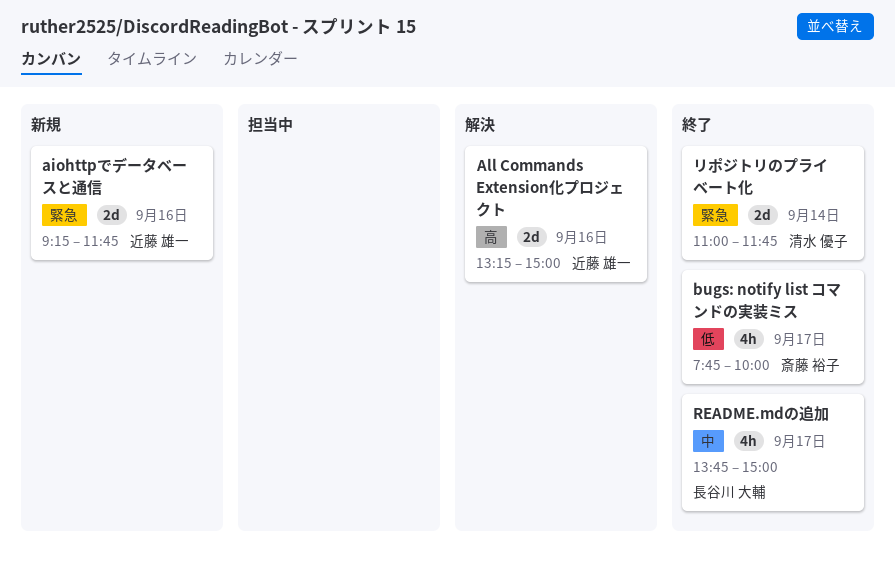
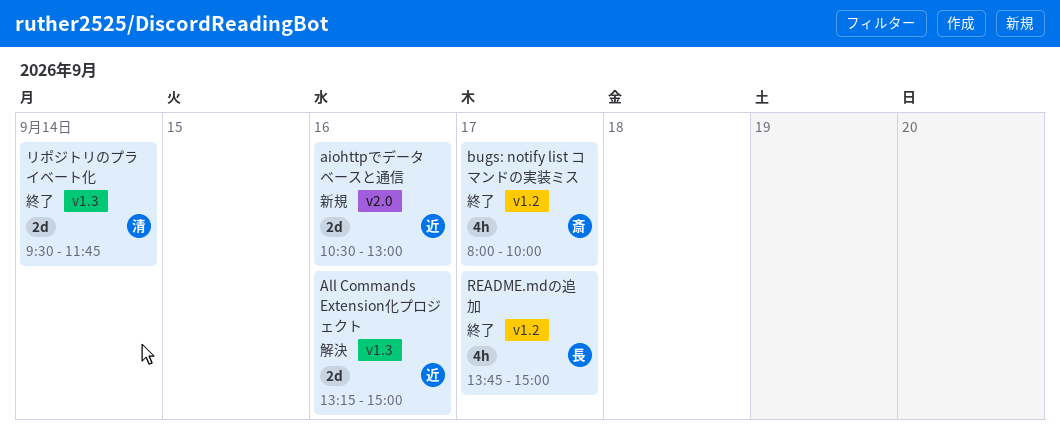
aiohttpでデータベースと通信, begins: 09:15 -> 10:30
aiohttpでデータベースと通信, ends: 11:45 -> 13:00
bugs: notify list コマンドの実装ミス, begins: 07:45 -> 08:00
リポジトリのプライベート化, begins: 11:00 -> 09:30

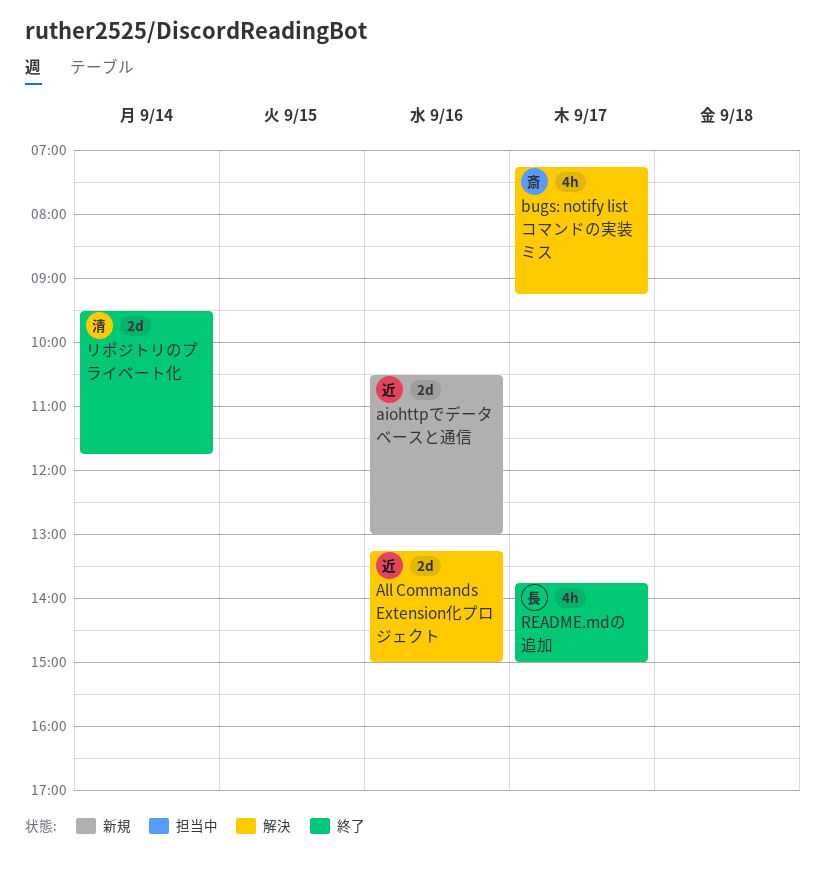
bugs: notify list コマンドの実装ミス, status: 終了 -> 解決
bugs: notify list コマンドの実装ミス, begins: 08:00 -> 07:15
bugs: notify list コマンドの実装ミス, ends: 10:00 -> 09:15

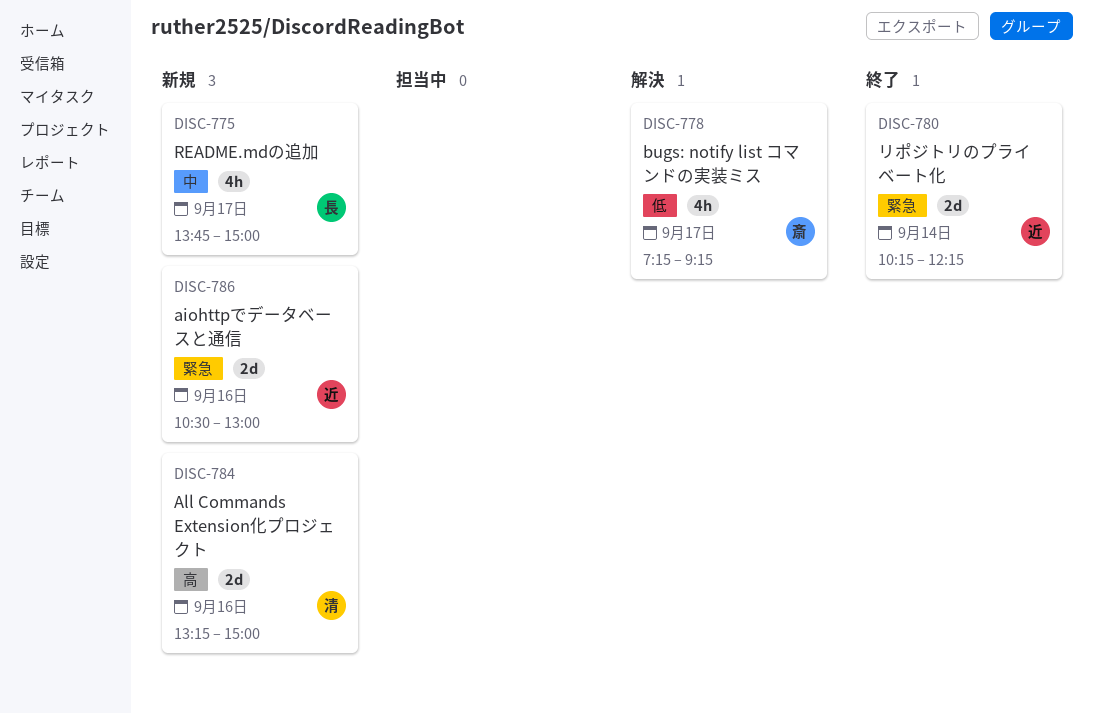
All Commands Extension化プロジェクト, status: 解決 -> 新規
All Commands Extension化プロジェクト, owner: 近 -> 清
README.mdの追加, status: 終了 -> 新規
リポジトリのプライベート化, owner: 清 -> 近
リポジトリのプライベート化, begins: 09:30 -> 10:15
リポジトリのプライベート化, ends: 11:45 -> 12:15

